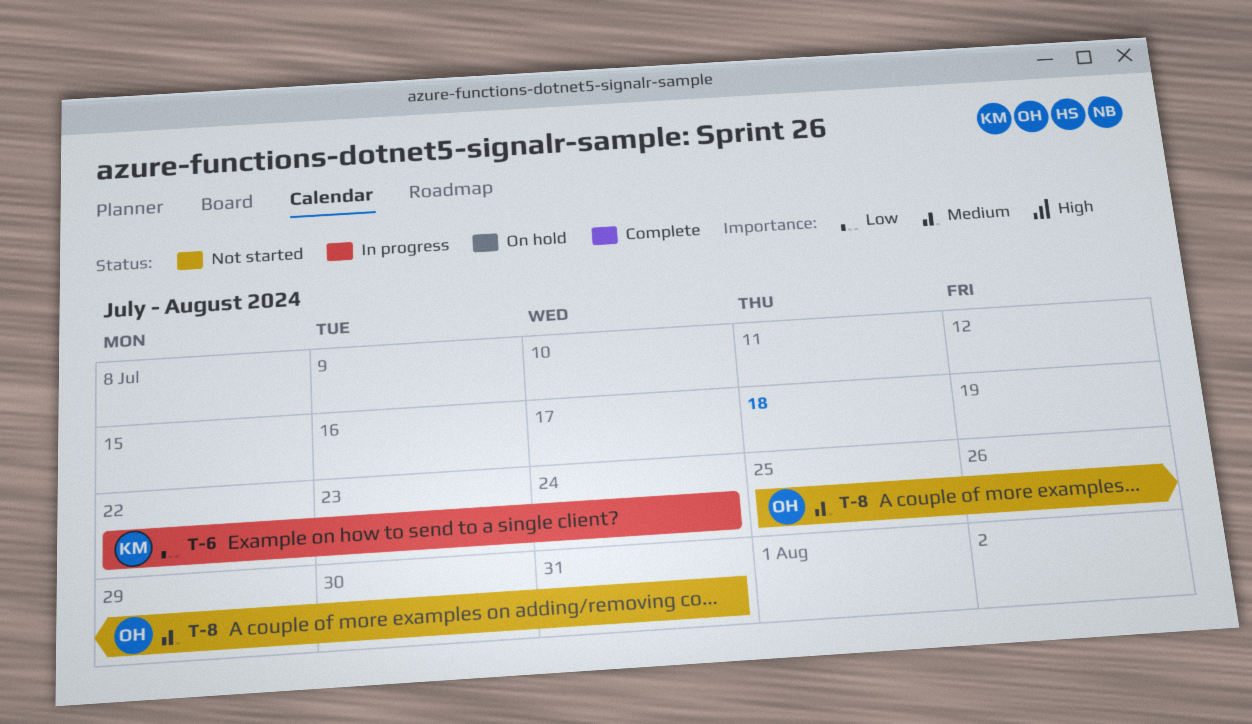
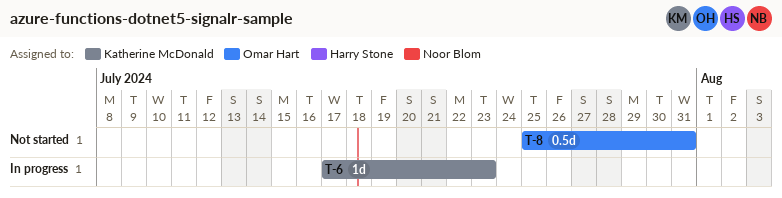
T-6, start: Jul 22 -> Jul 17
T-6, due: Jul 24 -> Jul 23

